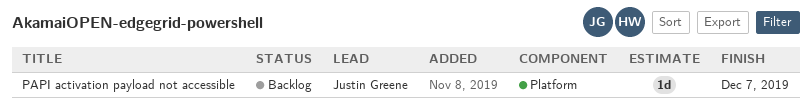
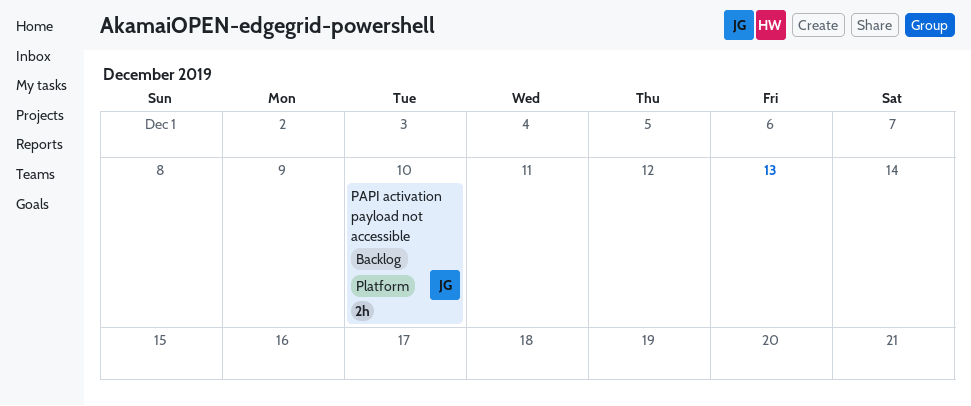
PAPI activation payload not accessible, estimate: 1d -> 2h
PAPI activation payload not accessible, due: Dec 7 -> Dec 10

